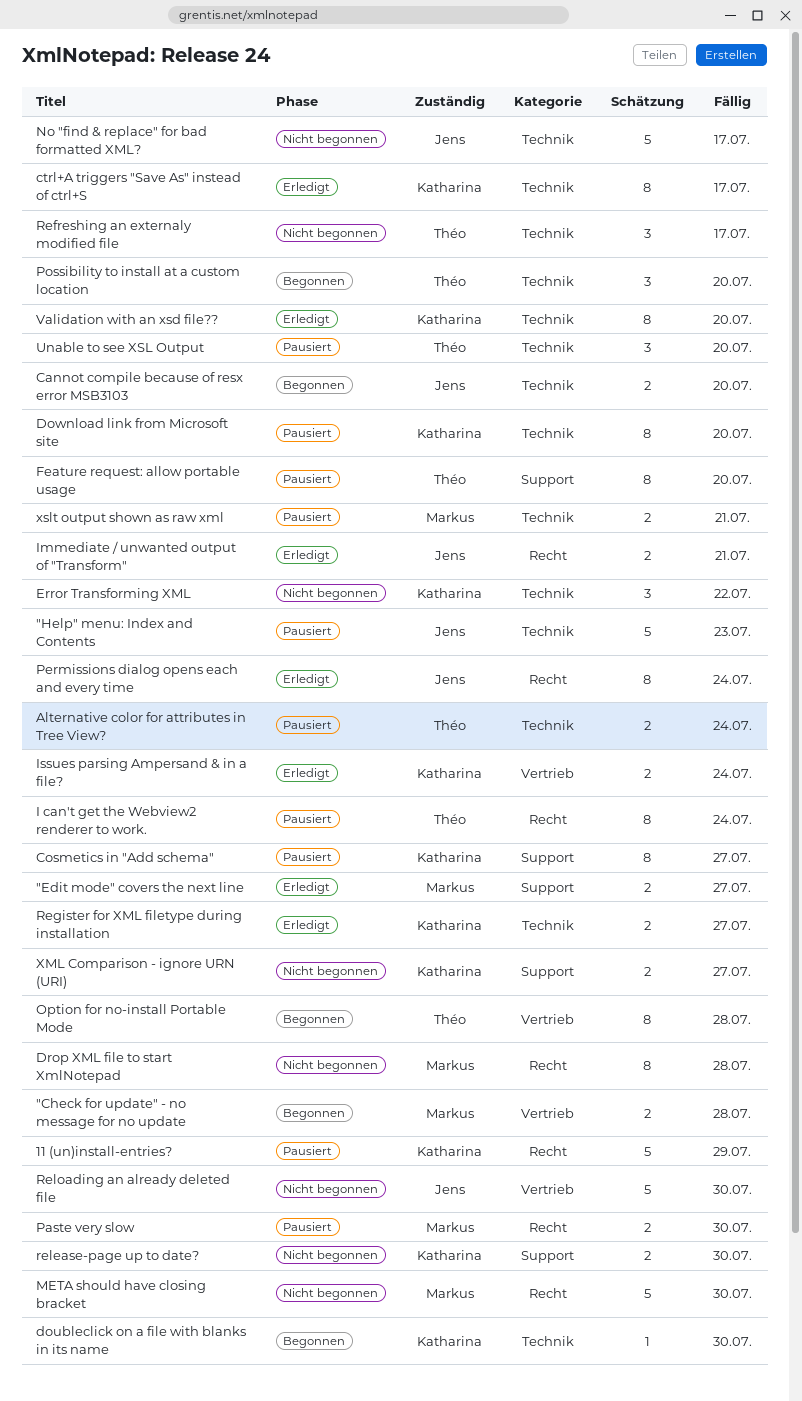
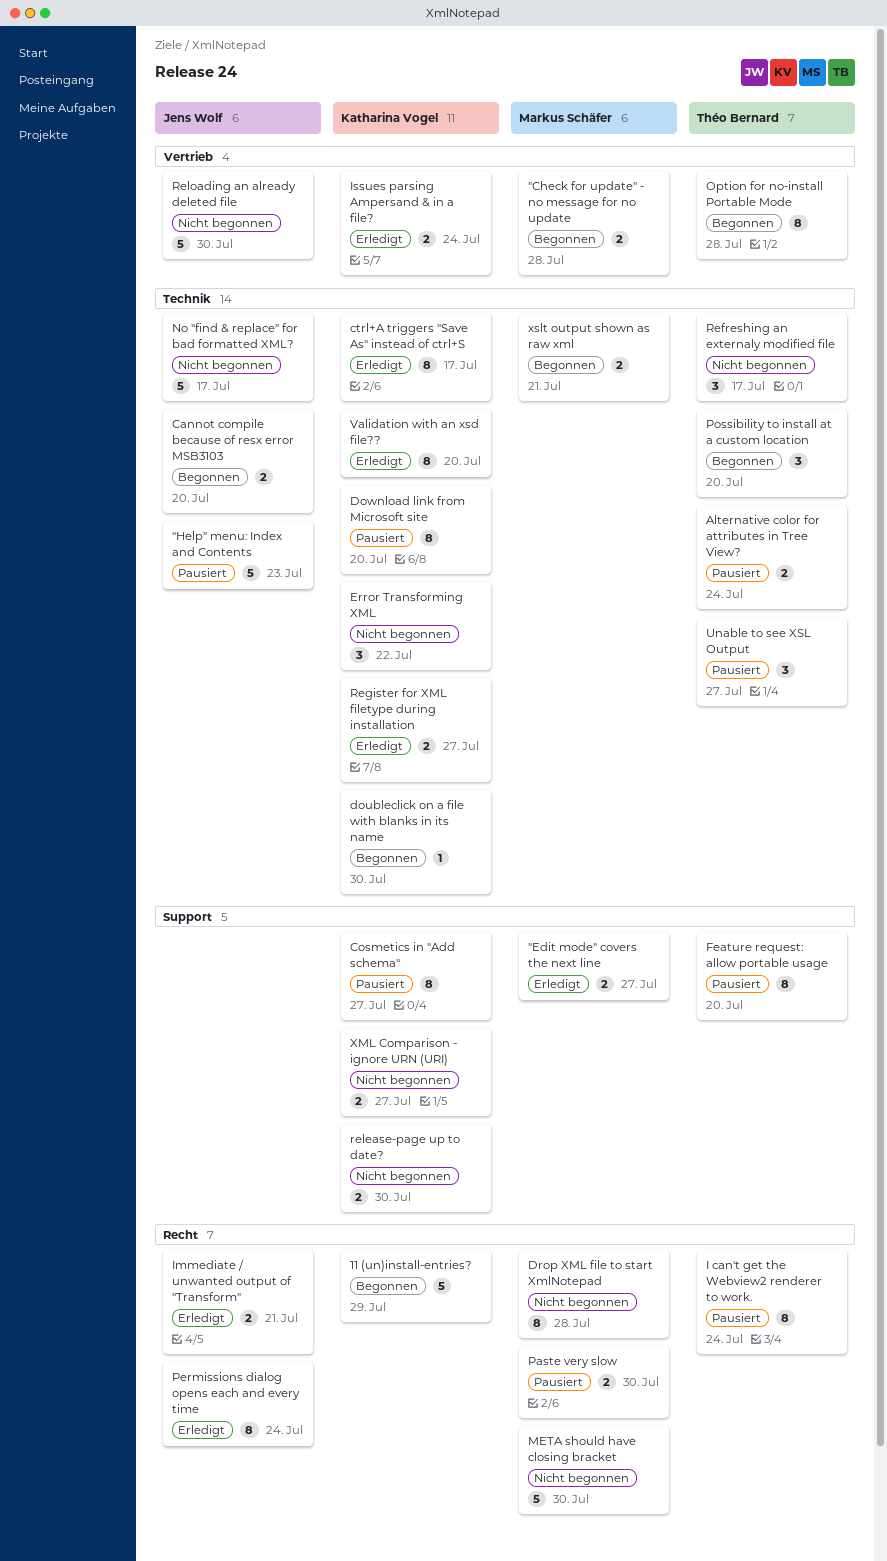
11 (un)install-entries?, status: Pausiert -> Begonnen
Unable to see XSL Output, due: Jul 20 -> Jul 27
xslt output shown as raw xml, status: Pausiert -> Begonnen

